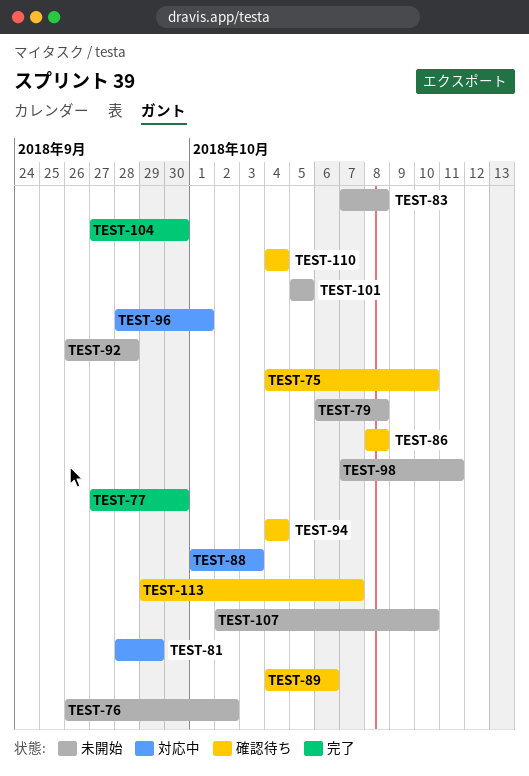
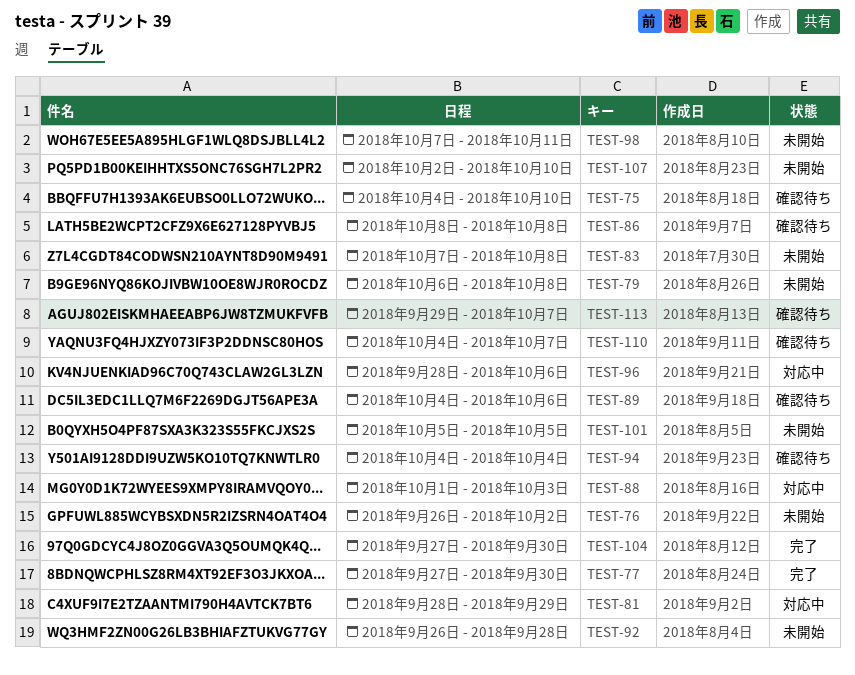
TEST-96, due: Oct 1 -> Oct 6
TEST-110, due: Oct 4 -> Oct 7

